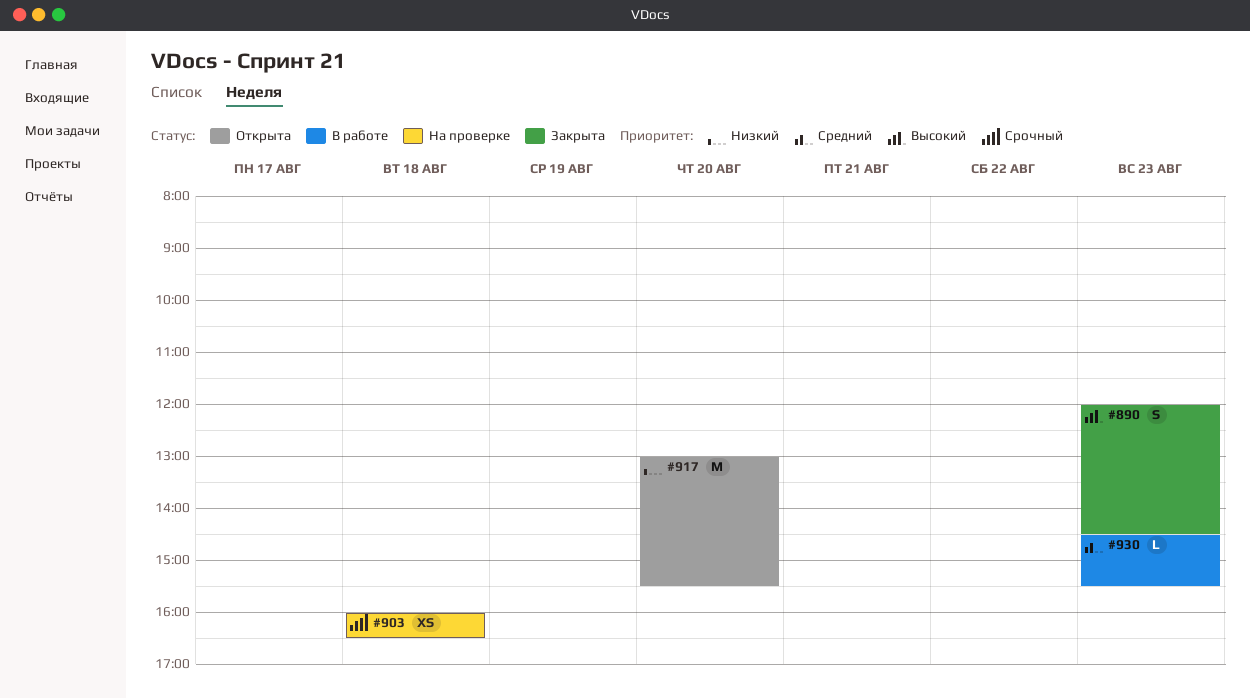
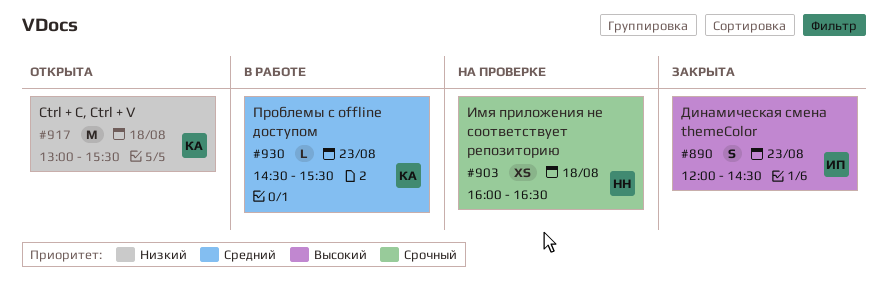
#917, day: Aug 20 -> Aug 18

